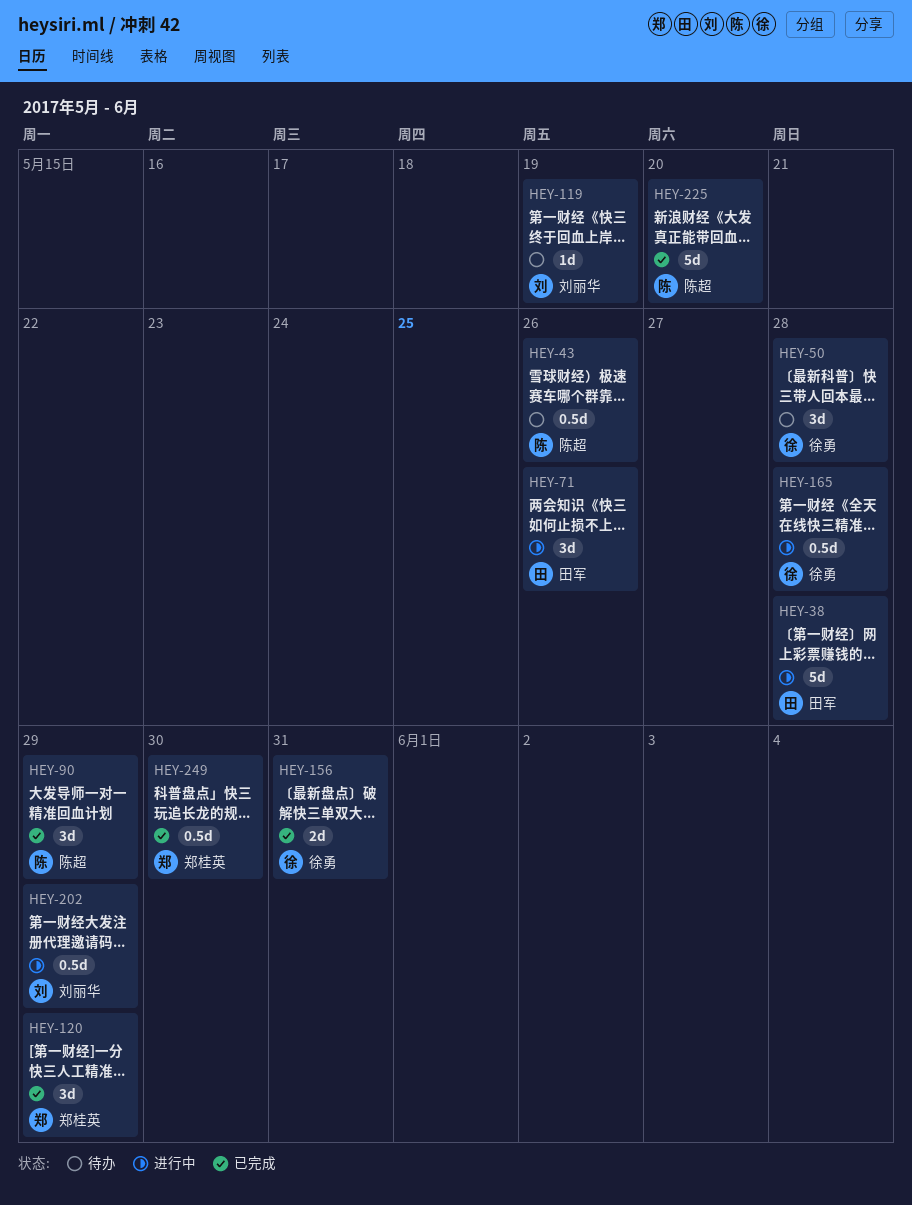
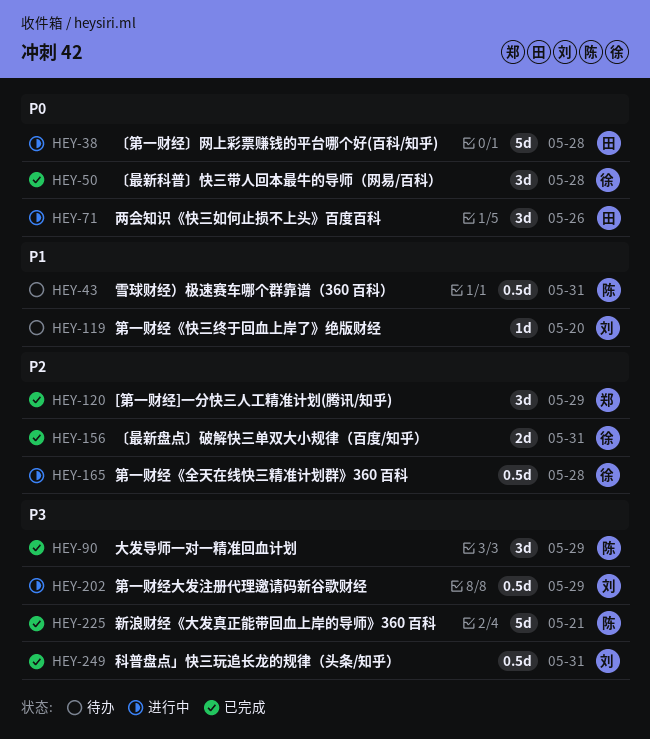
HEY-43, due: May 26 -> May 31
HEY-50, status: 待办 -> 已完成
HEY-119, due: May 19 -> May 20
HEY-225, due: May 20 -> May 21
HEY-249, owner: 郑桂英 -> 刘丽华
HEY-249, due: May 30 -> May 31

